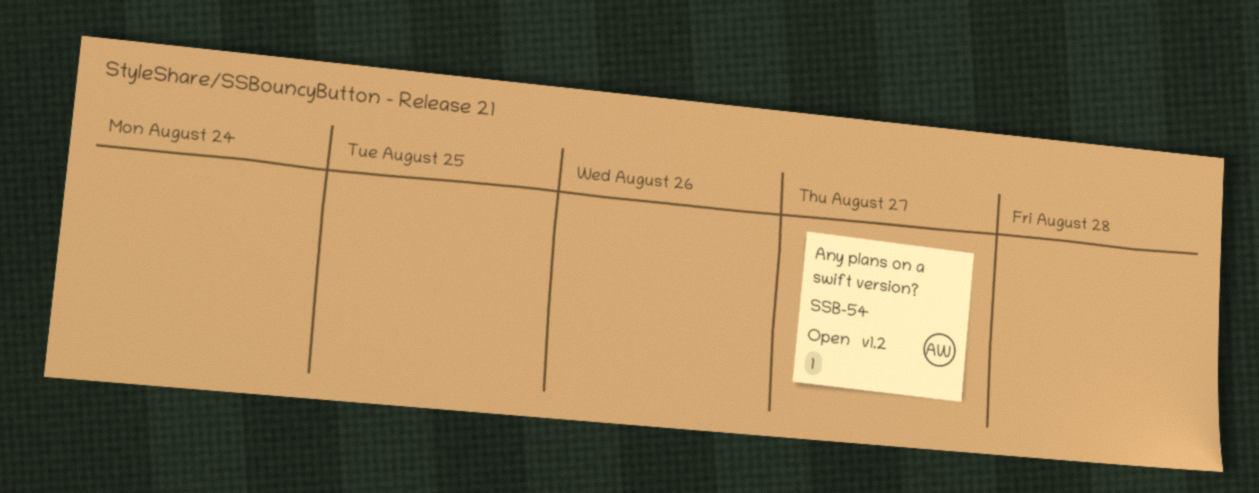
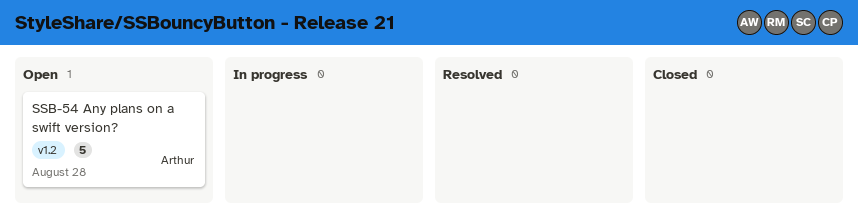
SSB-54, estimate: 1 -> 5
SSB-54, due: Aug 27 -> Aug 28

